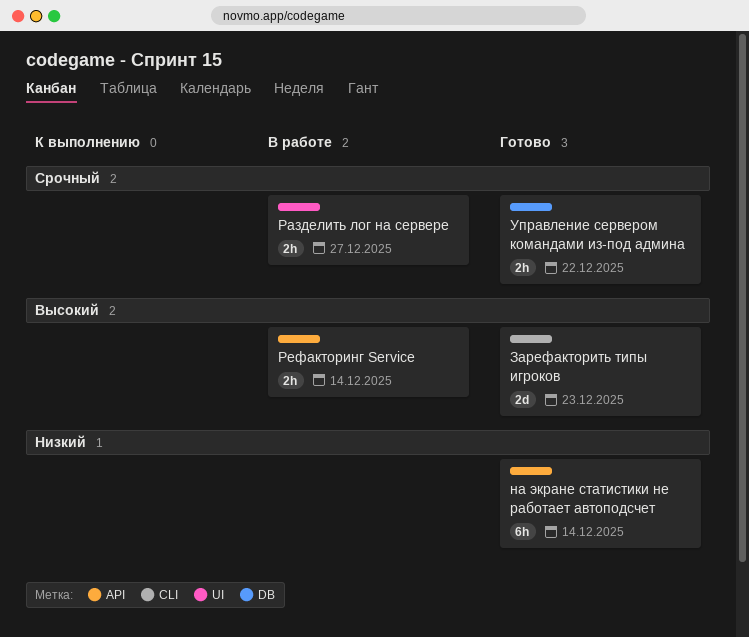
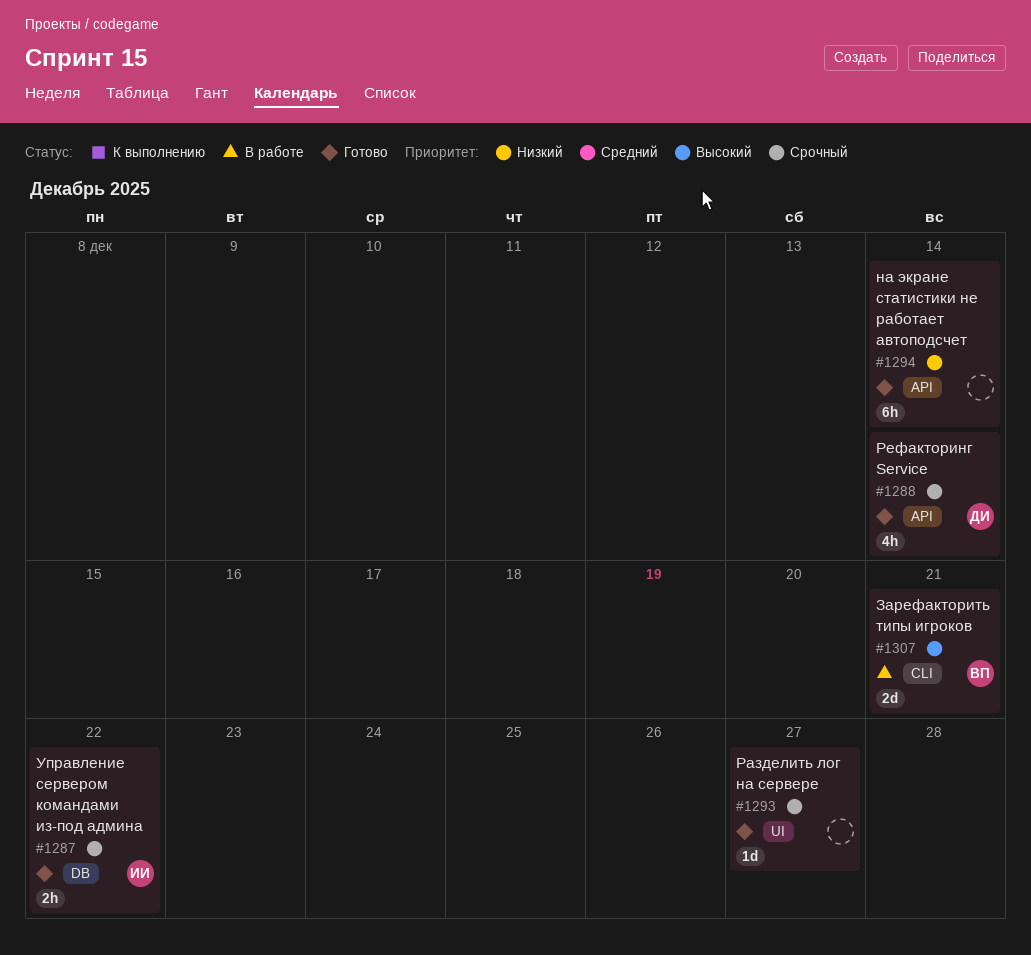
Зарефакторить типы игроков, status: Готово -> В работе
Зарефакторить типы игроков, due: Dec 23 -> Dec 21
Разделить лог на сервере, status: В работе -> Готово
Разделить лог на сервере, estimate: 2h -> 1d
Рефакторинг Service, status: В работе -> Готово
Рефакторинг Service, priority: Высокий -> Срочный
Рефакторинг Service, estimate: 2h -> 4h

